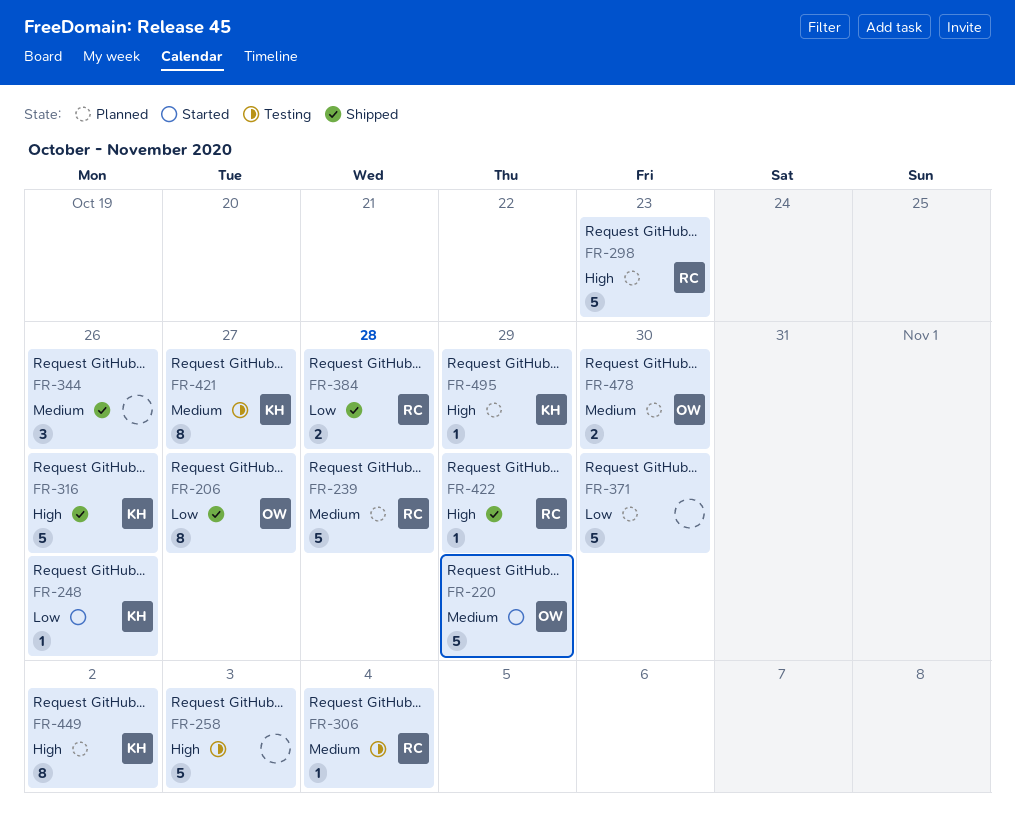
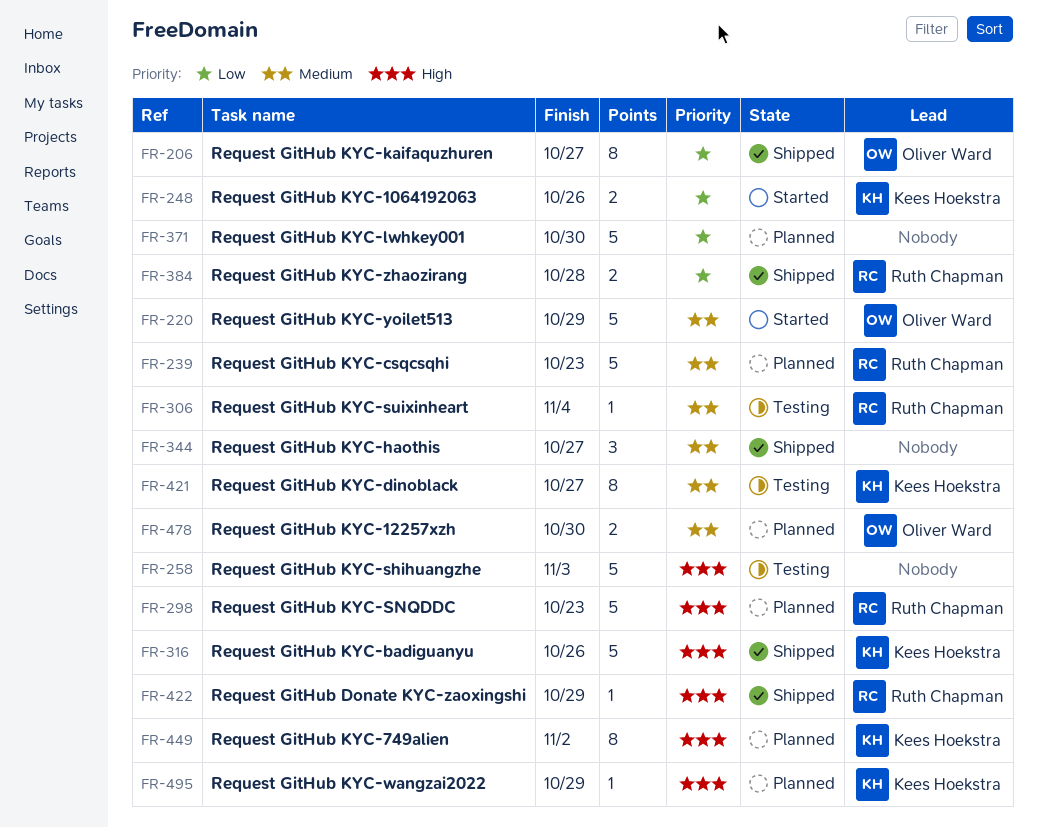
FR-239, due: Oct 28 -> Oct 23
FR-248, estimate: 1 -> 2
FR-344, due: Oct 26 -> Oct 27

